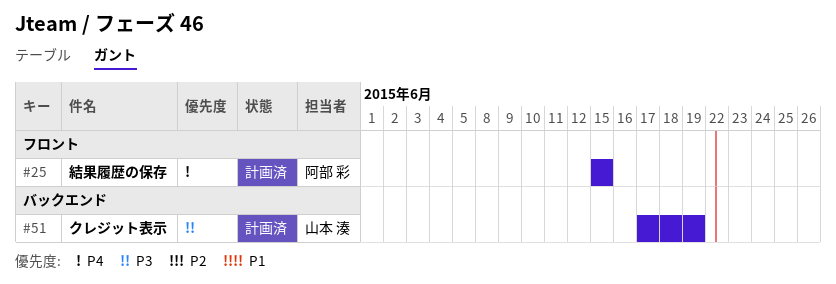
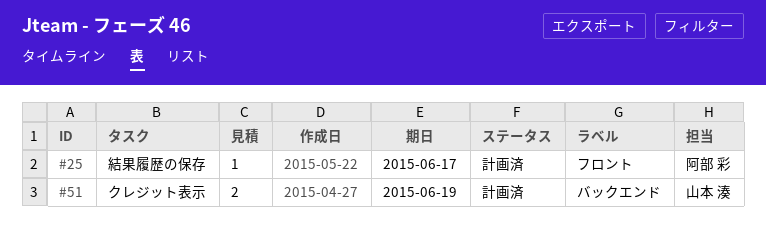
#25, due: Jun 15 -> Jun 17

